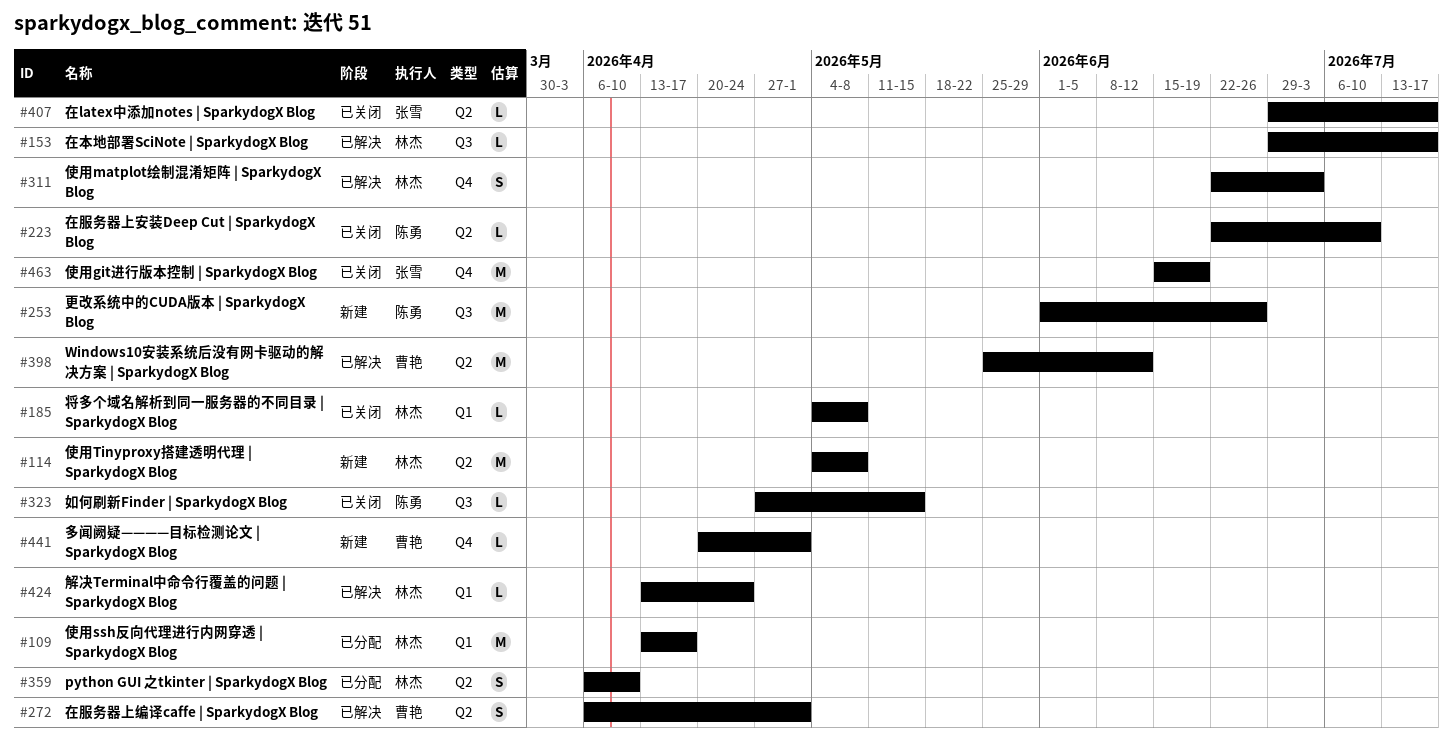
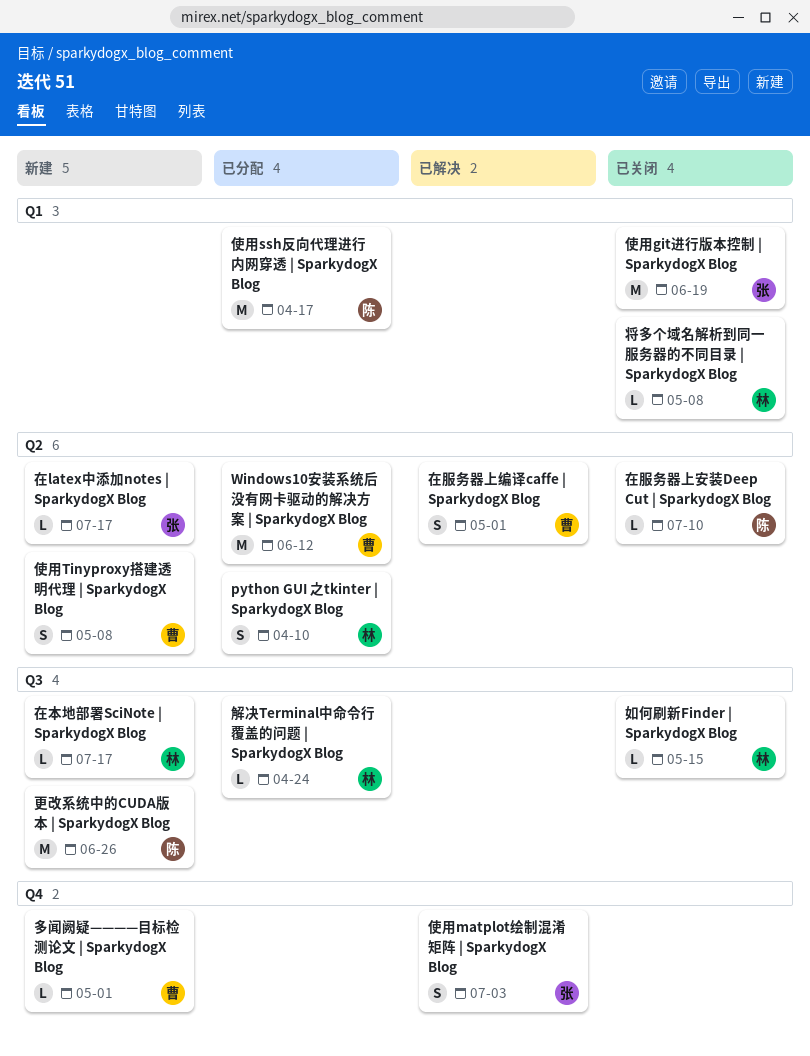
Windows10安装系统后没有网卡驱动的解决方案 | SparkydogX Blog, status: 已解决 -> 已分配
使用git进行版本控制 | SparkydogX Blog, label: Q4 -> Q1
使用matplot绘制混淆矩阵 | SparkydogX Blog, owner: 林杰 -> 张雪
使用ssh反向代理进行内网穿透 | SparkydogX Blog, owner: 林杰 -> 陈勇
使用Tinyproxy搭建透明代理 | SparkydogX Blog, owner: 林杰 -> 曹艳
使用Tinyproxy搭建透明代理 | SparkydogX Blog, estimate: M -> S
在latex中添加notes | SparkydogX Blog, status: 已关闭 -> 新建
在本地部署SciNote | SparkydogX Blog, status: 已解决 -> 新建
如何刷新Finder | SparkydogX Blog, owner: 陈勇 -> 林杰
解决Terminal中命令行覆盖的问题 | SparkydogX Blog, status: 已解决 -> 已分配
解决Terminal中命令行覆盖的问题 | SparkydogX Blog, label: Q1 -> Q3

